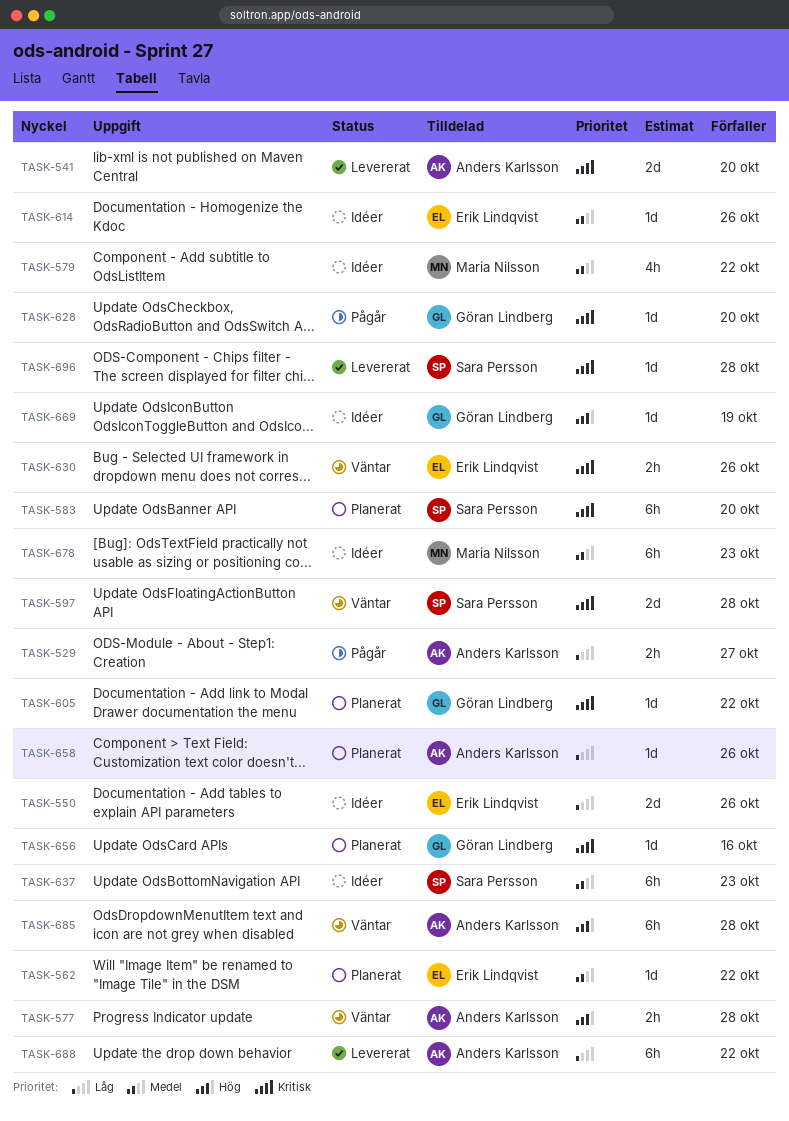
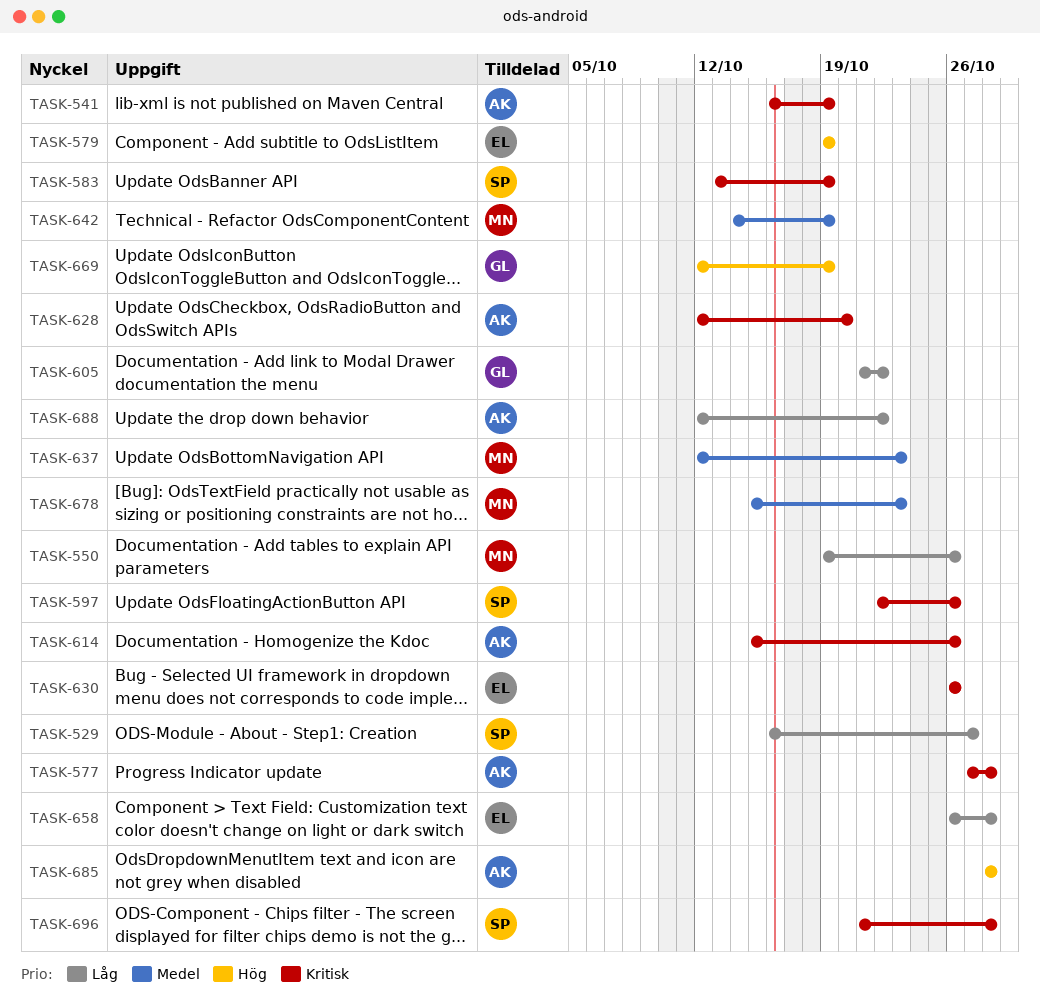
TASK-529, owner: Anders Karlsson -> Sara Persson
TASK-541, due: Oct 20 -> Oct 19
TASK-550, owner: Erik Lindqvist -> Maria Nilsson
TASK-562: present -> none
TASK-577, priority: Hög -> Kritisk
TASK-579, owner: Maria Nilsson -> Erik Lindqvist
TASK-579, priority: Medel -> Hög
TASK-579, due: Oct 22 -> Oct 19
TASK-583, due: Oct 20 -> Oct 19
TASK-597, due: Oct 28 -> Oct 26
TASK-605, priority: Kritisk -> Låg
TASK-614, owner: Erik Lindqvist -> Anders Karlsson
TASK-614, priority: Medel -> Kritisk
TASK-628, owner: Göran Lindberg -> Anders Karlsson
TASK-637, owner: Sara Persson -> Maria Nilsson
TASK-642: none -> present
TASK-656: present -> none
TASK-658, owner: Anders Karlsson -> Erik Lindqvist
TASK-658, due: Oct 26 -> Oct 28

